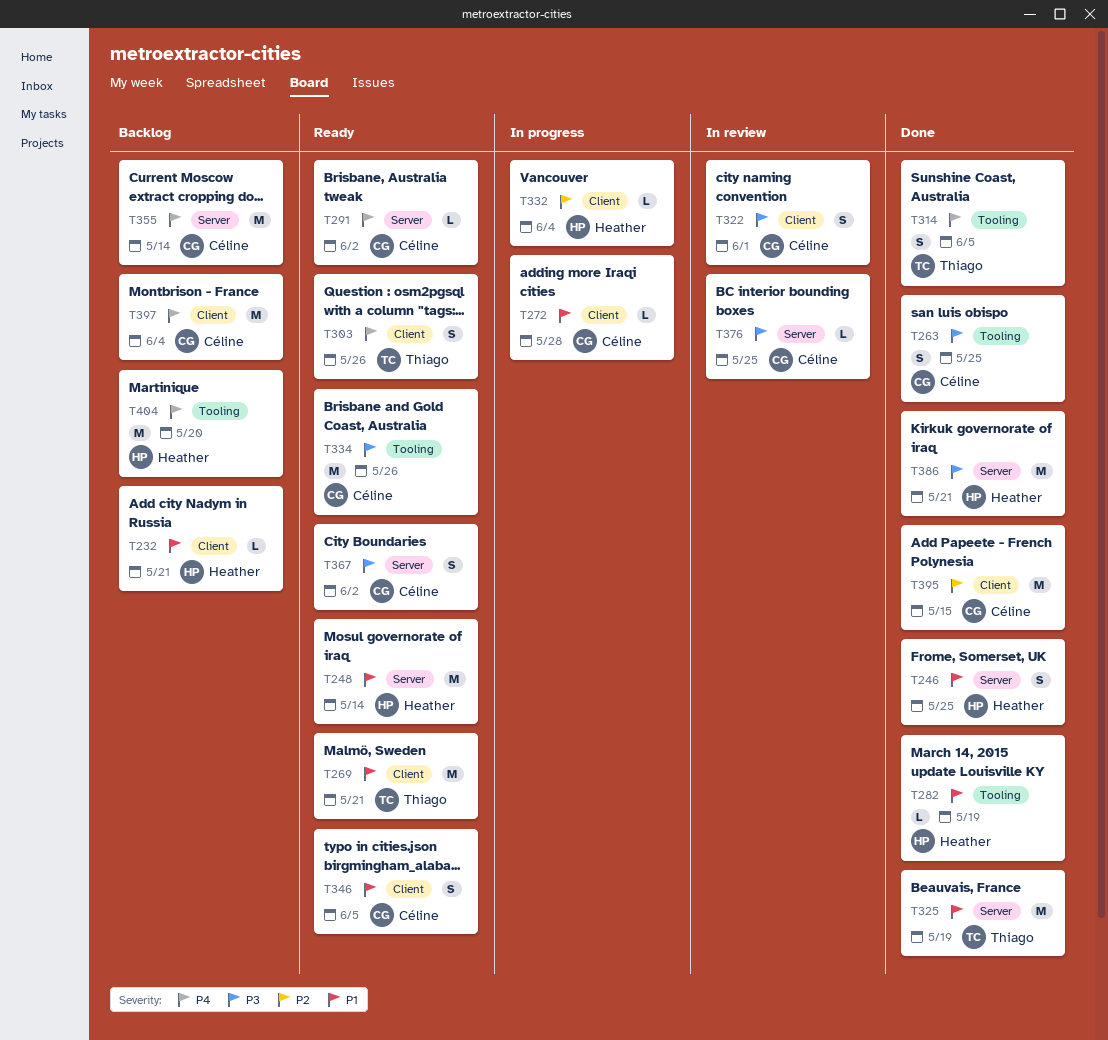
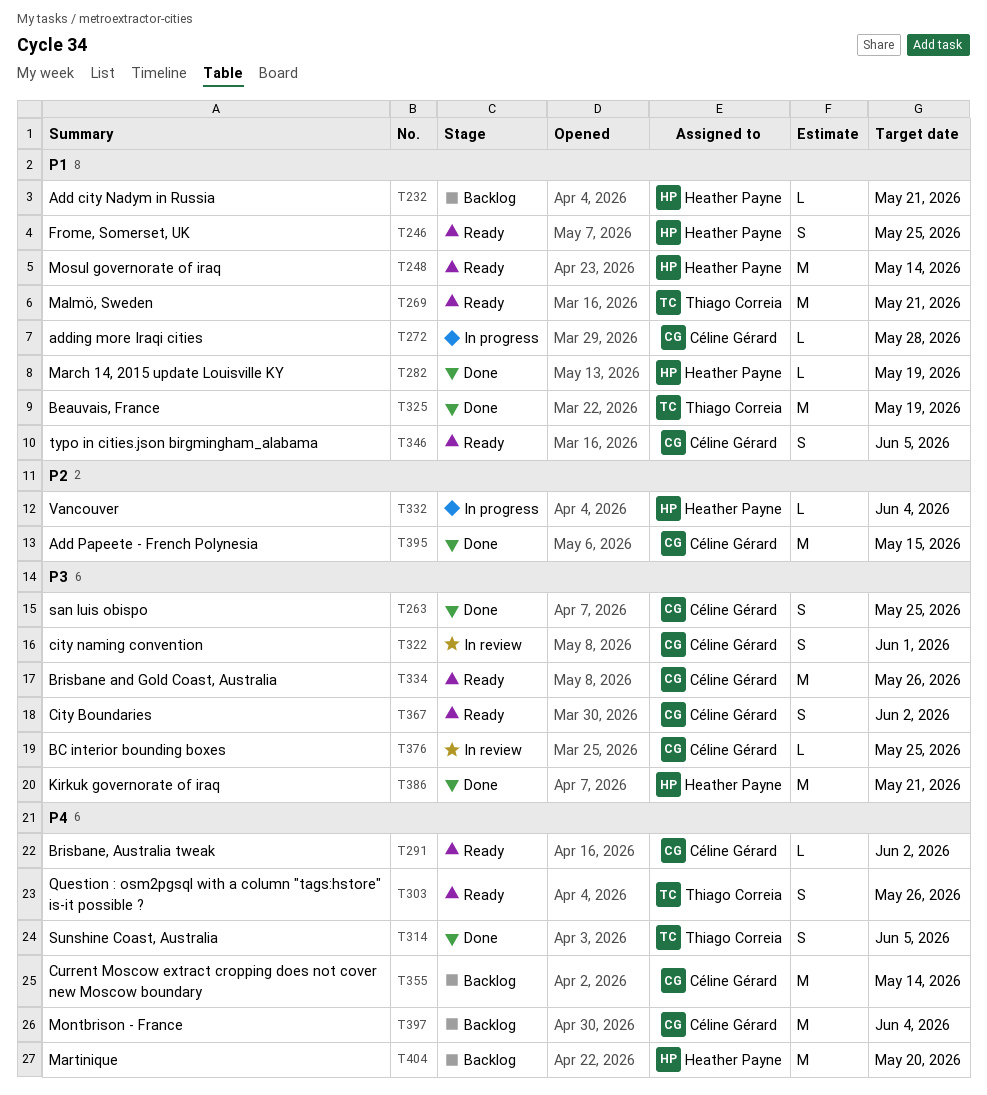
T246, status: Done -> Ready

